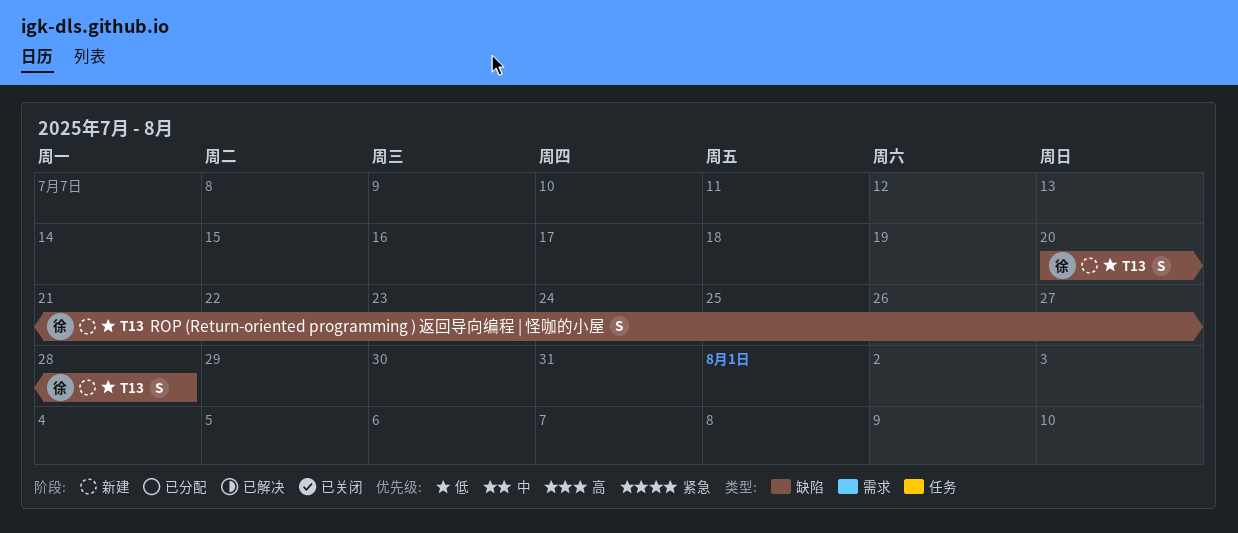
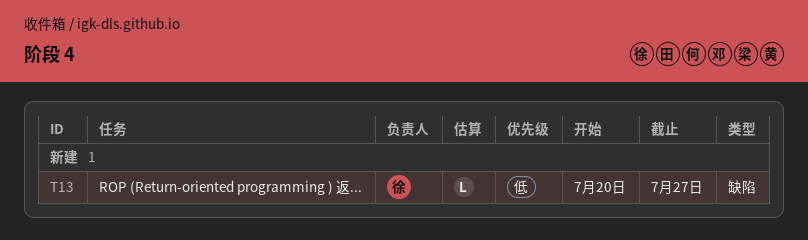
T13, estimate: S -> L
T13, due: Jul 28 -> Jul 27

